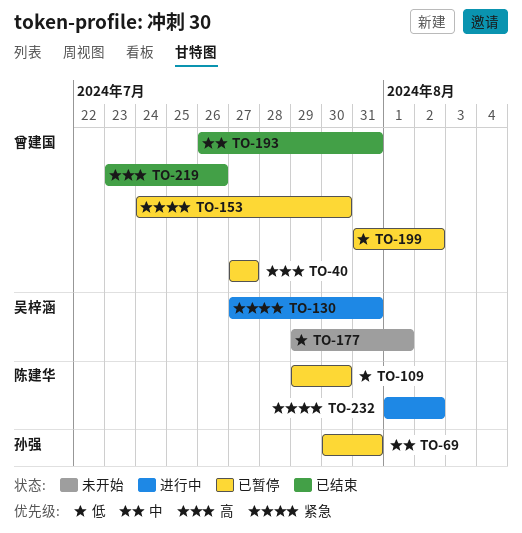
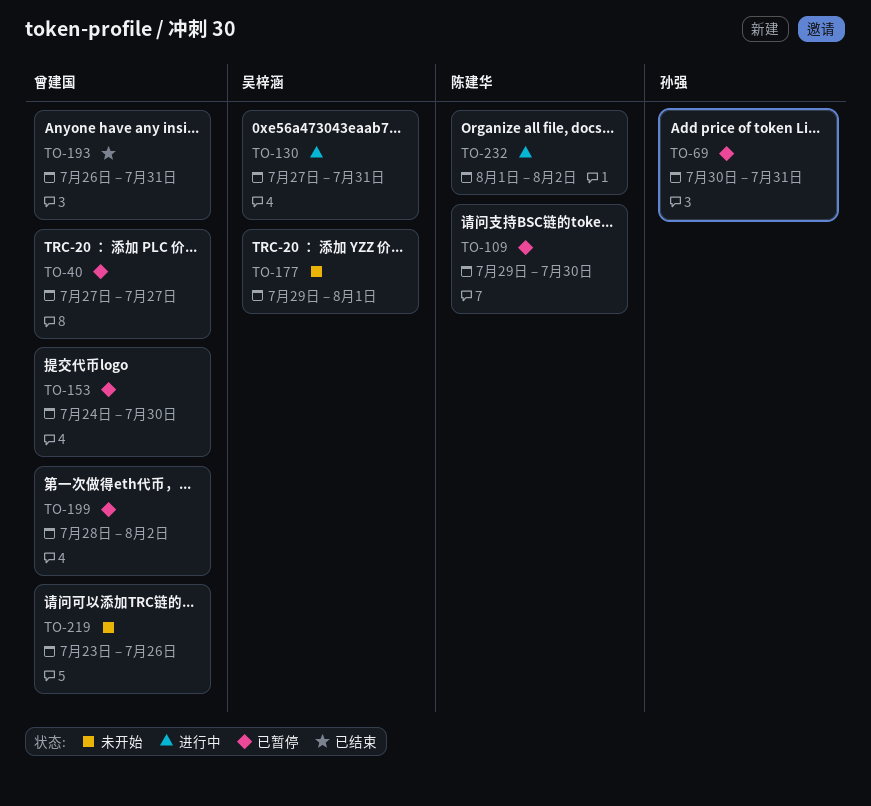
TO-199, start: Jul 31 -> Jul 28
TO-219, status: 已结束 -> 未开始

